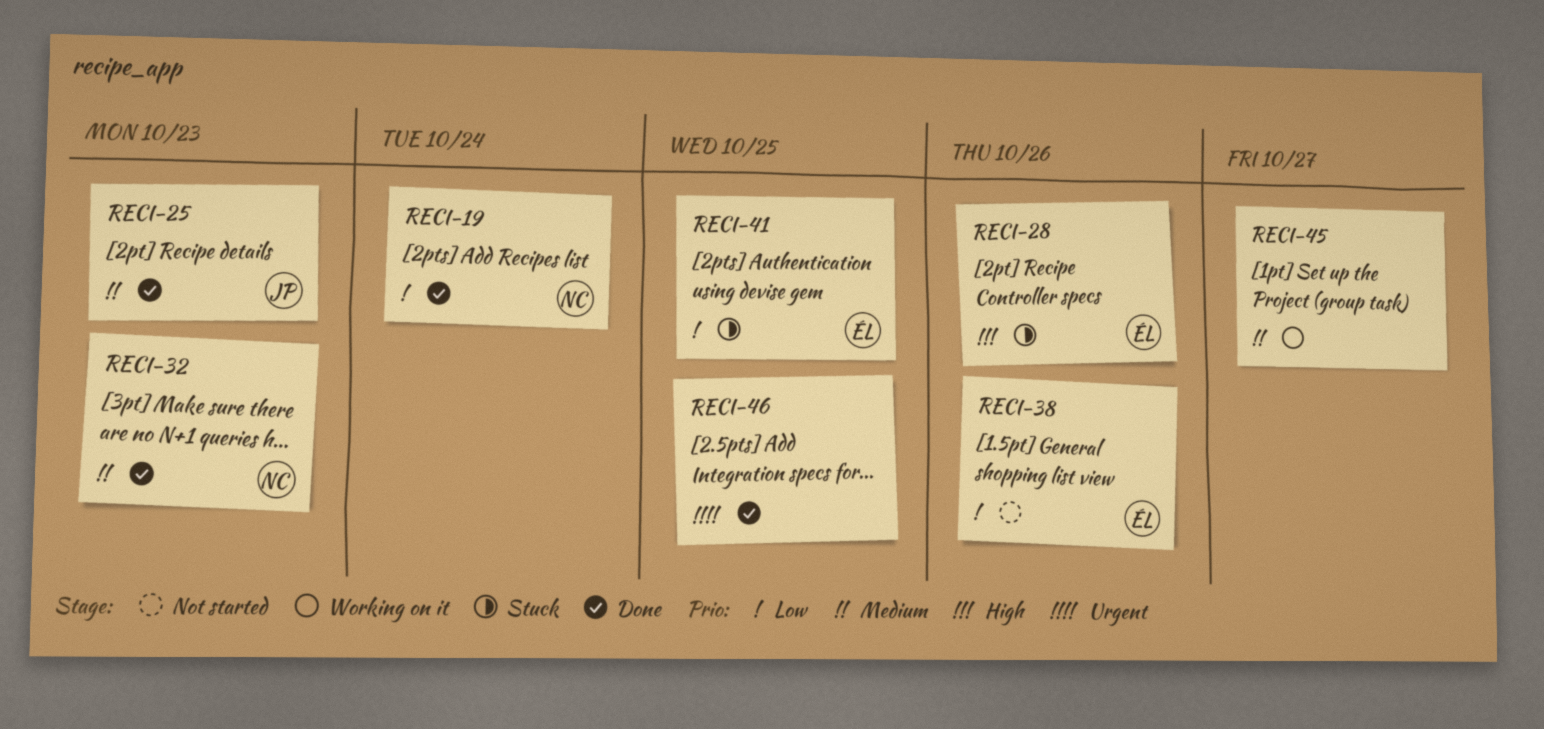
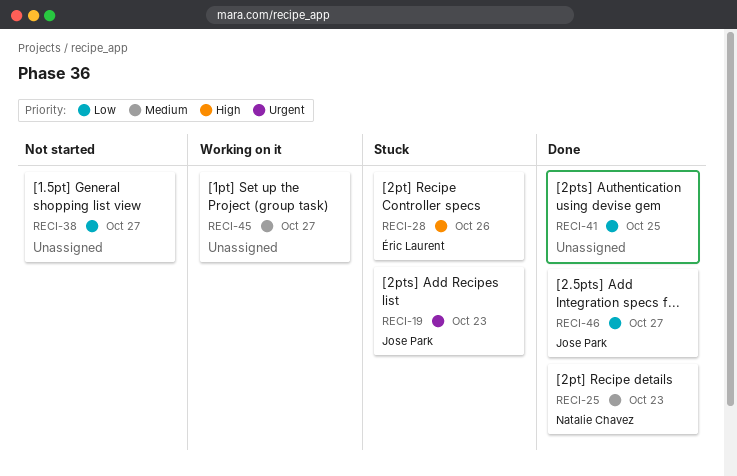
RECI-19, status: Done -> Stuck
RECI-19, owner: Natalie Chavez -> Jose Park
RECI-19, priority: Low -> Urgent
RECI-19, due: Oct 24 -> Oct 23
RECI-25, owner: Jose Park -> Natalie Chavez
RECI-32: present -> none
RECI-38, owner: Éric Laurent -> none
RECI-38, due: Oct 26 -> Oct 27
RECI-41, status: Stuck -> Done
RECI-41, owner: Éric Laurent -> none
RECI-46, owner: none -> Jose Park
RECI-46, priority: Urgent -> Low
RECI-46, due: Oct 25 -> Oct 27

